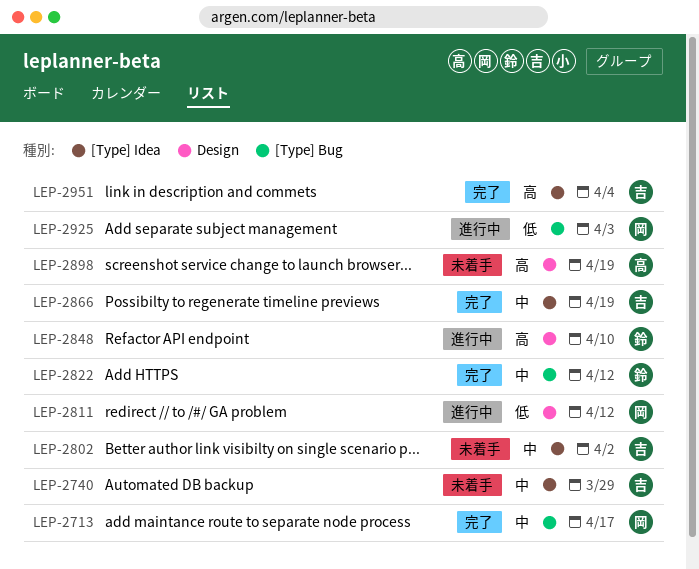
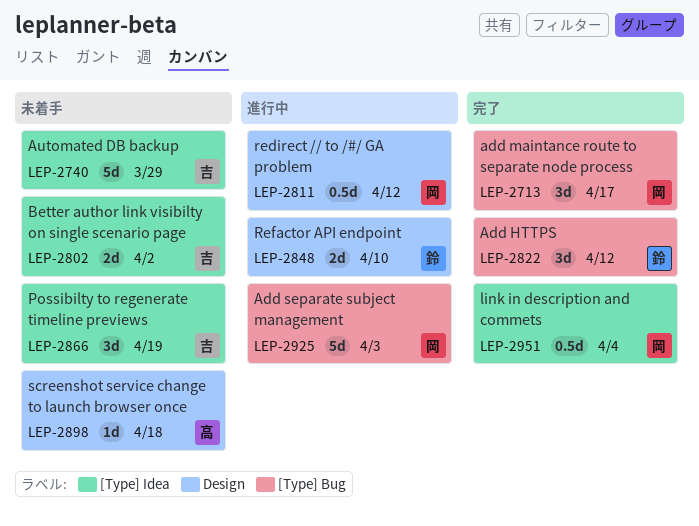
LEP-2866, status: 完了 -> 未着手
LEP-2898, due: Apr 19 -> Apr 18
LEP-2951, owner: 吉 -> 岡

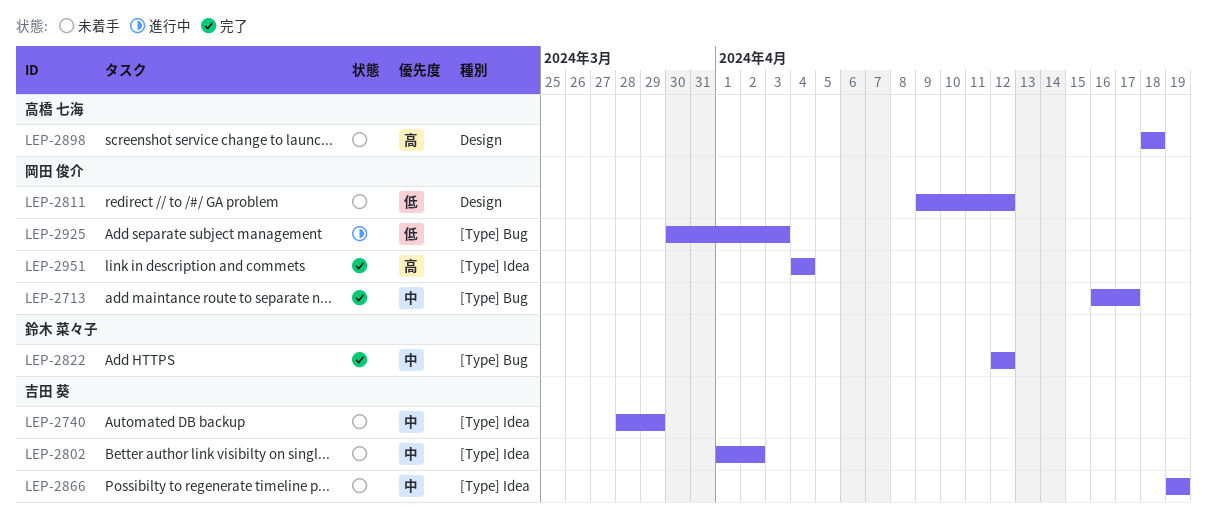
LEP-2811, status: 進行中 -> 未着手
LEP-2848: present -> none

